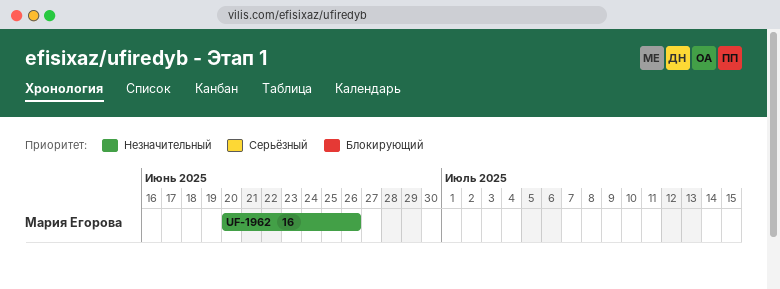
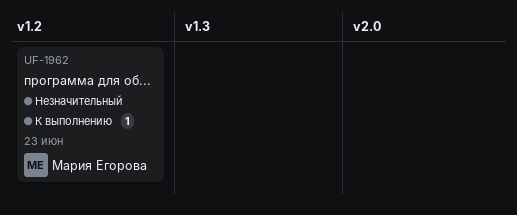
UF-1962, estimate: 16 -> 1
UF-1962, due: Jun 26 -> Jun 23

